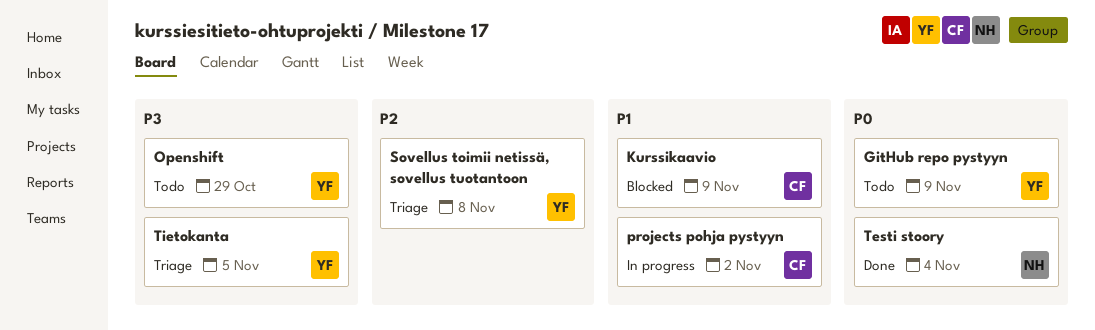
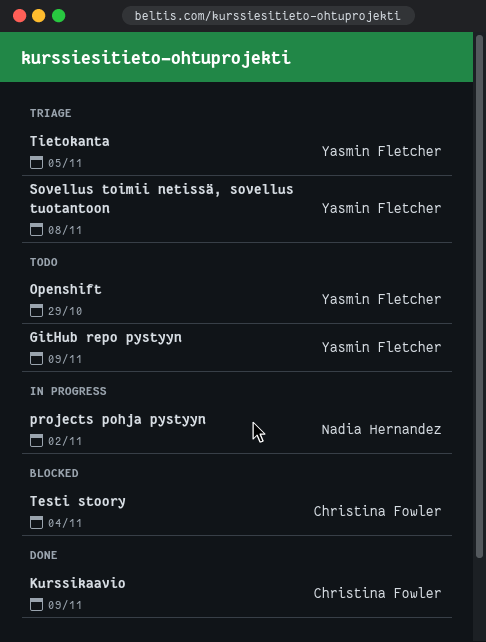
Kurssikaavio, status: Blocked -> Done
projects pohja pystyyn, owner: Christina Fowler -> Nadia Hernandez
Testi stoory, status: Done -> Blocked
Testi stoory, owner: Nadia Hernandez -> Christina Fowler

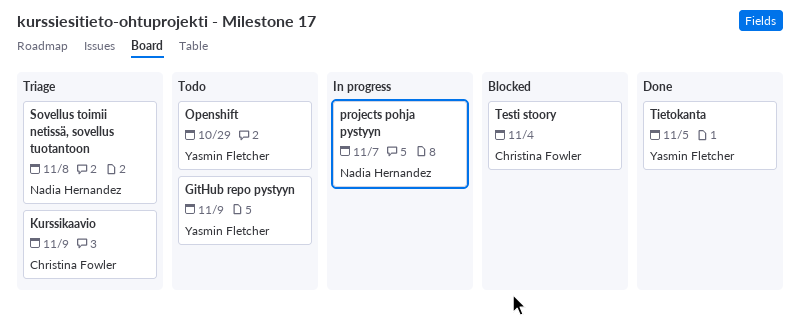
Kurssikaavio, status: Done -> Triage
projects pohja pystyyn, due: Nov 2 -> Nov 7
Sovellus toimii netissä, sovellus tuotantoon, owner: Yasmin Fletcher -> Nadia Hernandez
Tietokanta, status: Triage -> Done

